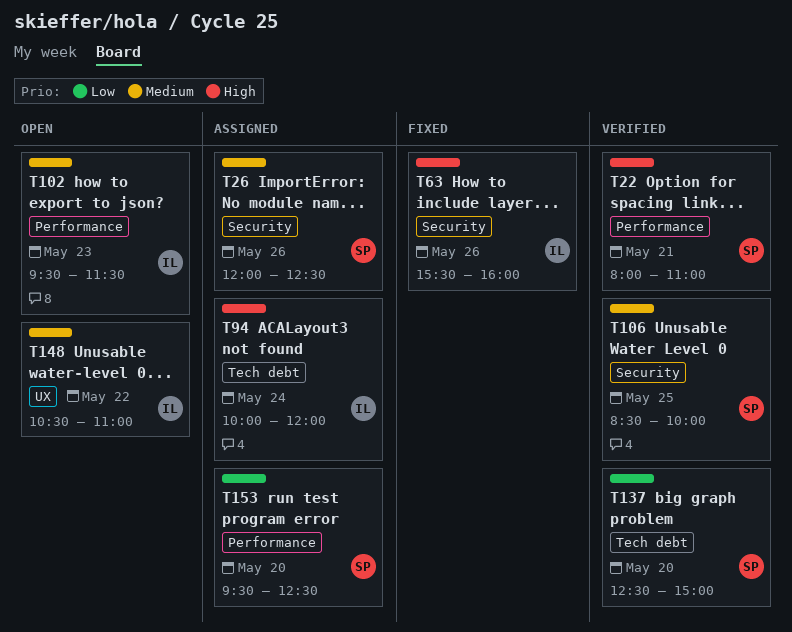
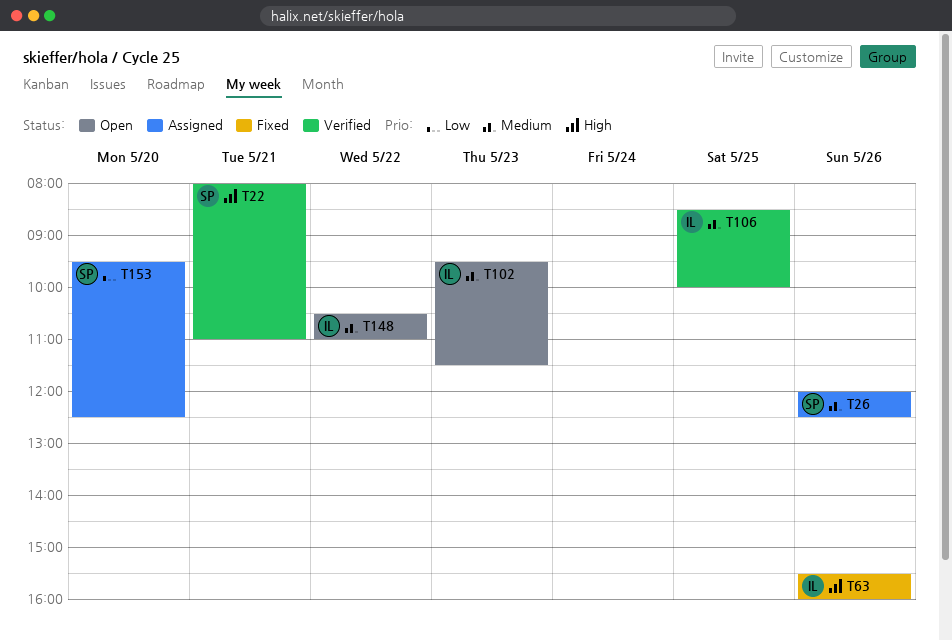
T94: present -> none
T106, owner: SP -> IL
T137: present -> none

